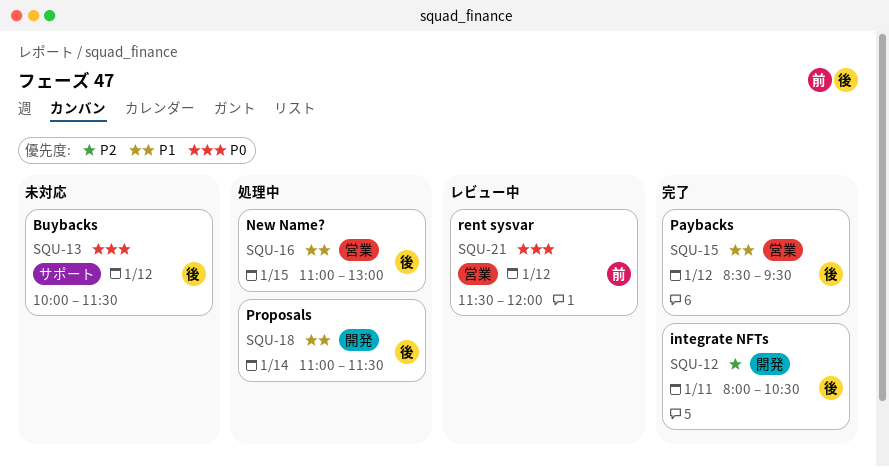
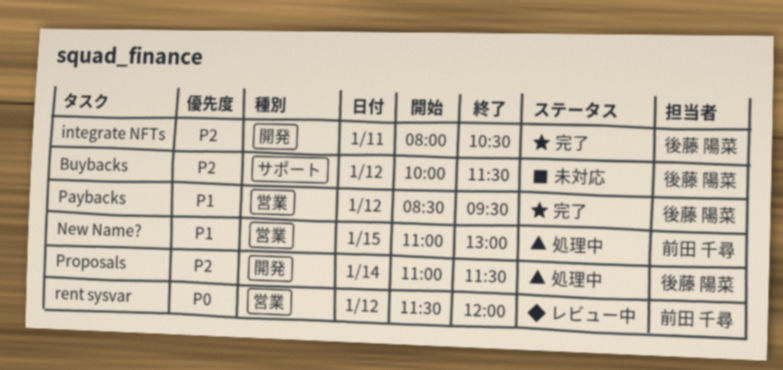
Buybacks, priority: P0 -> P2
New Name?, owner: 後藤 陽菜 -> 前田 千尋
Proposals, priority: P1 -> P2

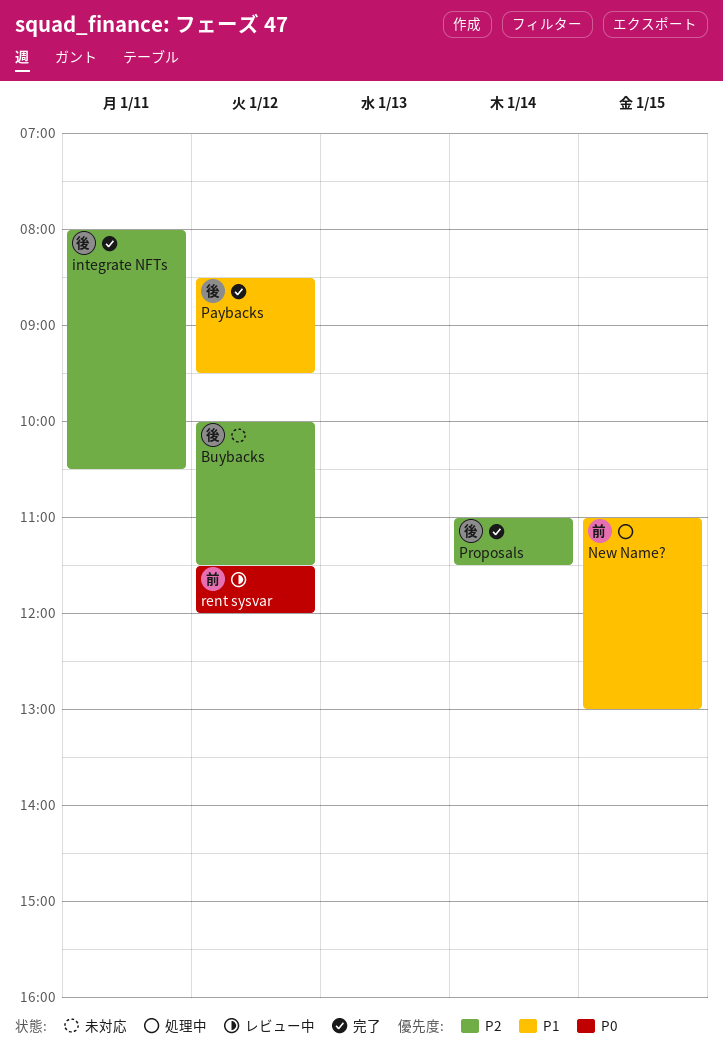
Proposals, status: 処理中 -> 完了

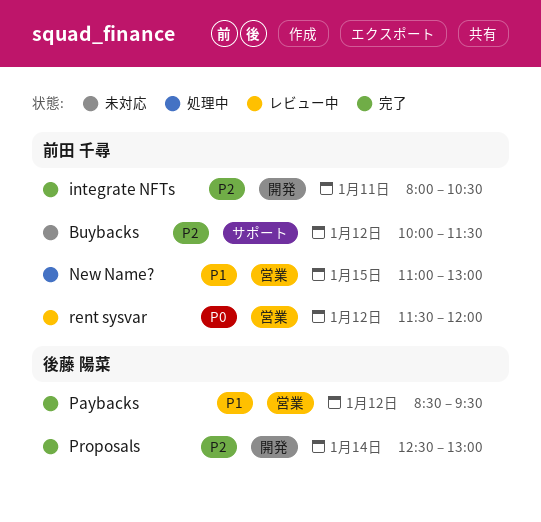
Buybacks, owner: 後藤 陽菜 -> 前田 千尋
integrate NFTs, owner: 後藤 陽菜 -> 前田 千尋
Proposals, begins: 11:00 -> 12:30
Proposals, ends: 11:30 -> 13:00

